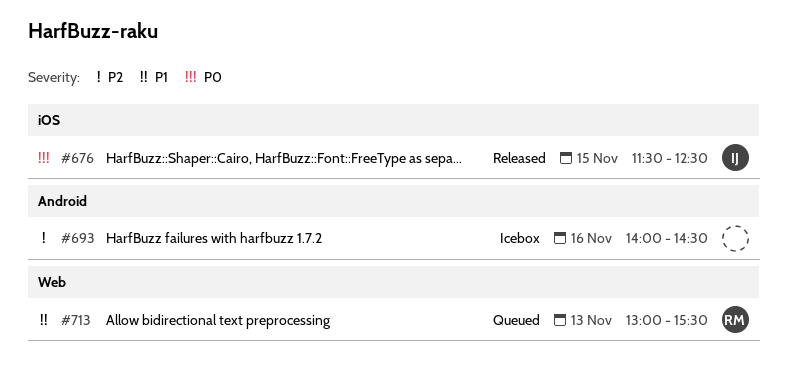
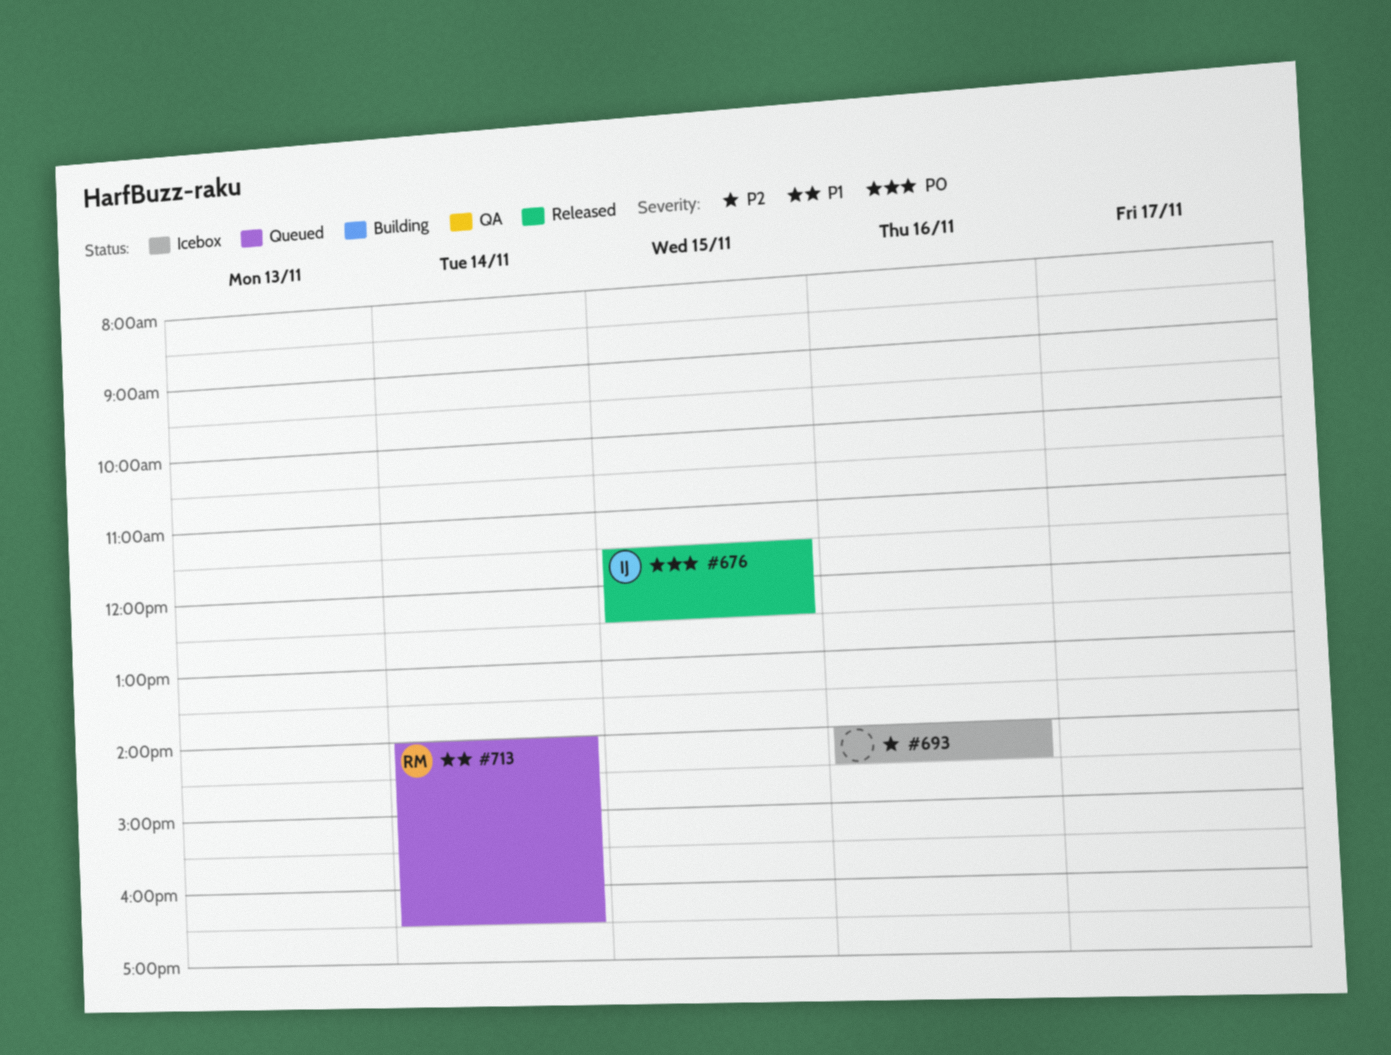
#713, day: Nov 13 -> Nov 14
#713, begins: 13:00 -> 14:00
#713, ends: 15:30 -> 16:30

